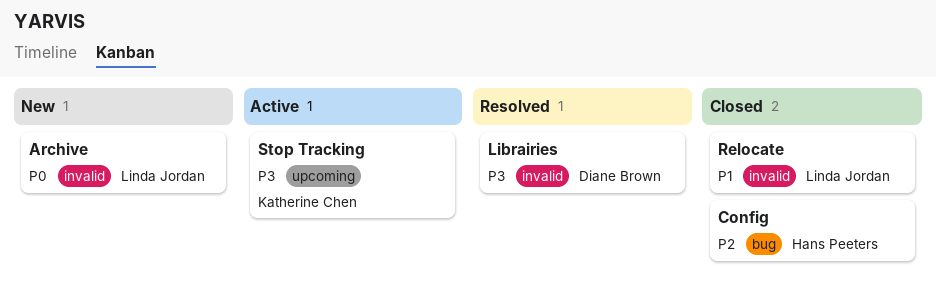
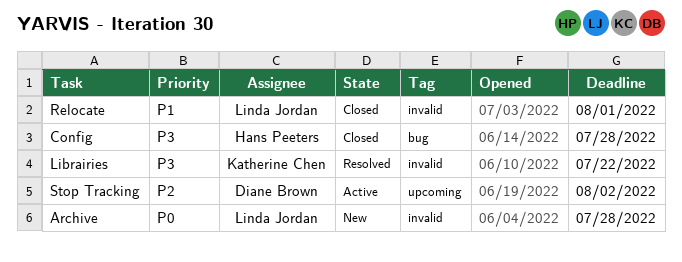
Config, priority: P2 -> P3
Librairies, owner: Diane Brown -> Katherine Chen
Stop Tracking, owner: Katherine Chen -> Diane Brown
Stop Tracking, priority: P3 -> P2

